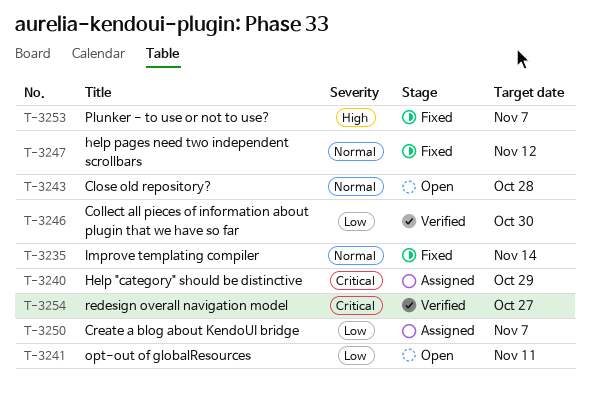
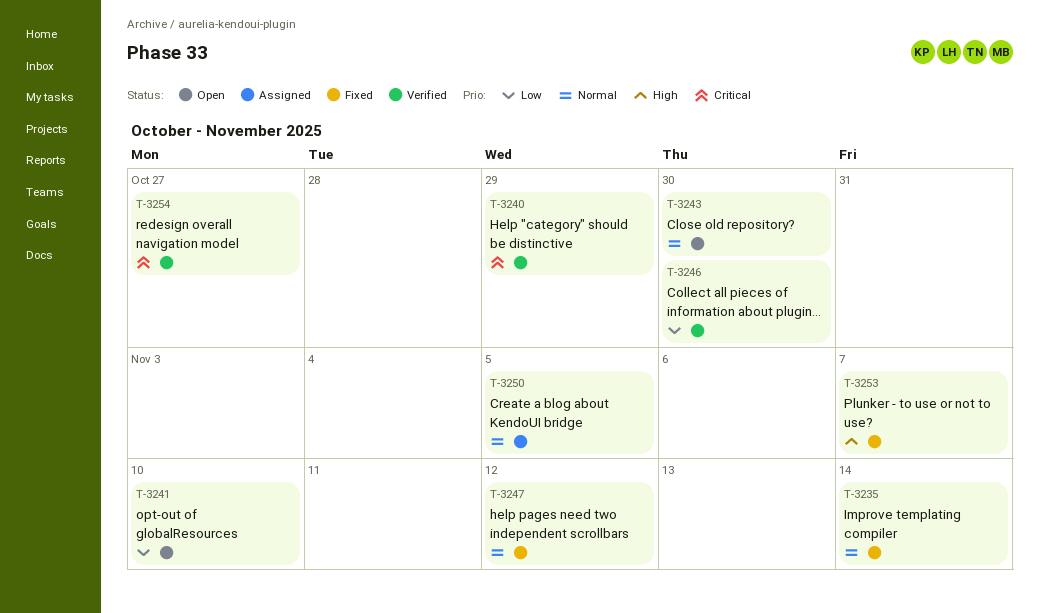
T-3240, status: Assigned -> Verified
T-3241, due: Nov 11 -> Nov 10
T-3243, due: Oct 28 -> Oct 30
T-3250, priority: Low -> Normal
T-3250, due: Nov 7 -> Nov 5

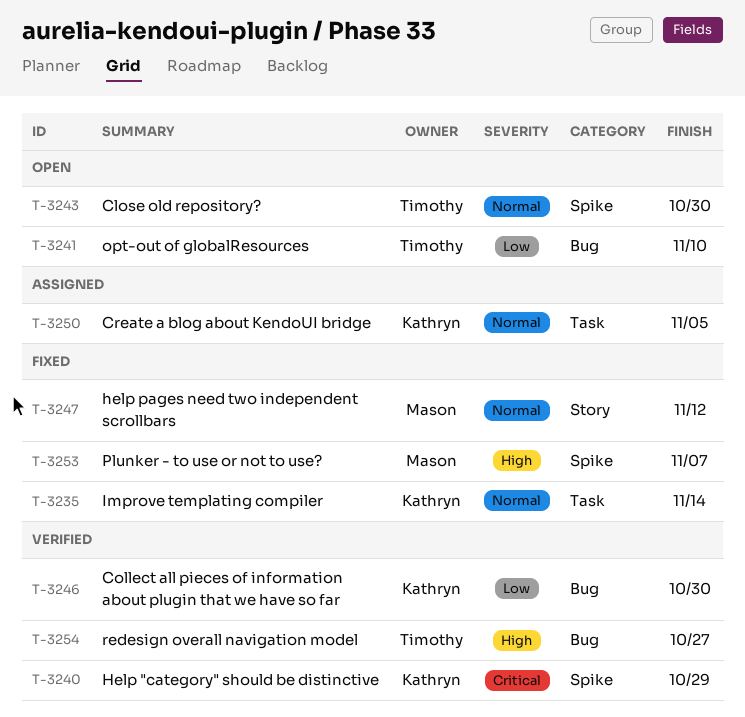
T-3254, priority: Critical -> High

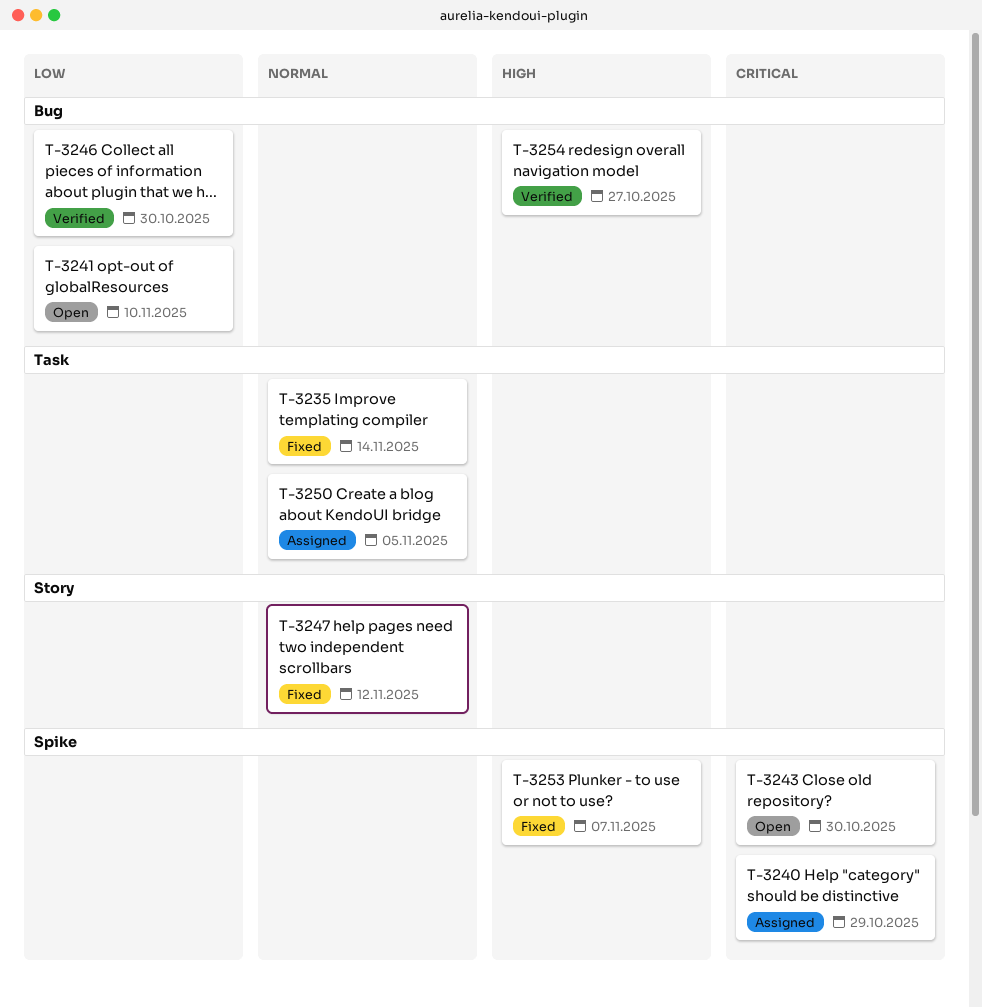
T-3240, status: Verified -> Assigned
T-3243, priority: Normal -> Critical

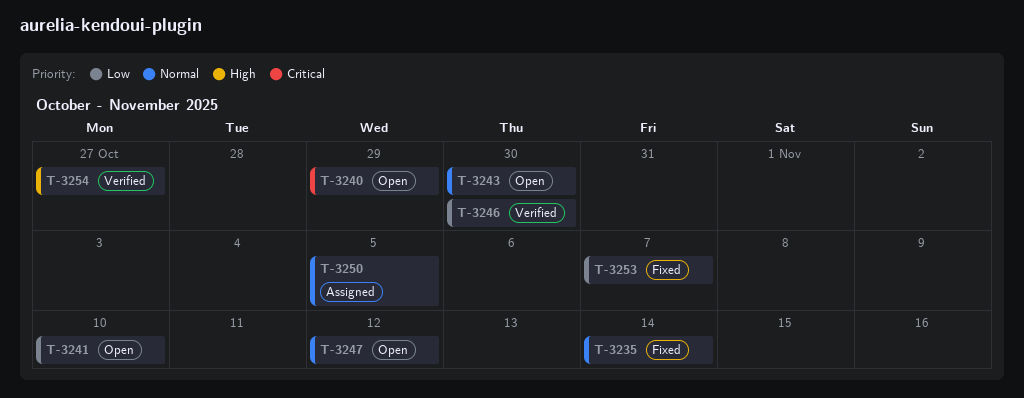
T-3240, status: Assigned -> Open
T-3243, priority: Critical -> Normal
T-3247, status: Fixed -> Open
T-3253, priority: High -> Low

